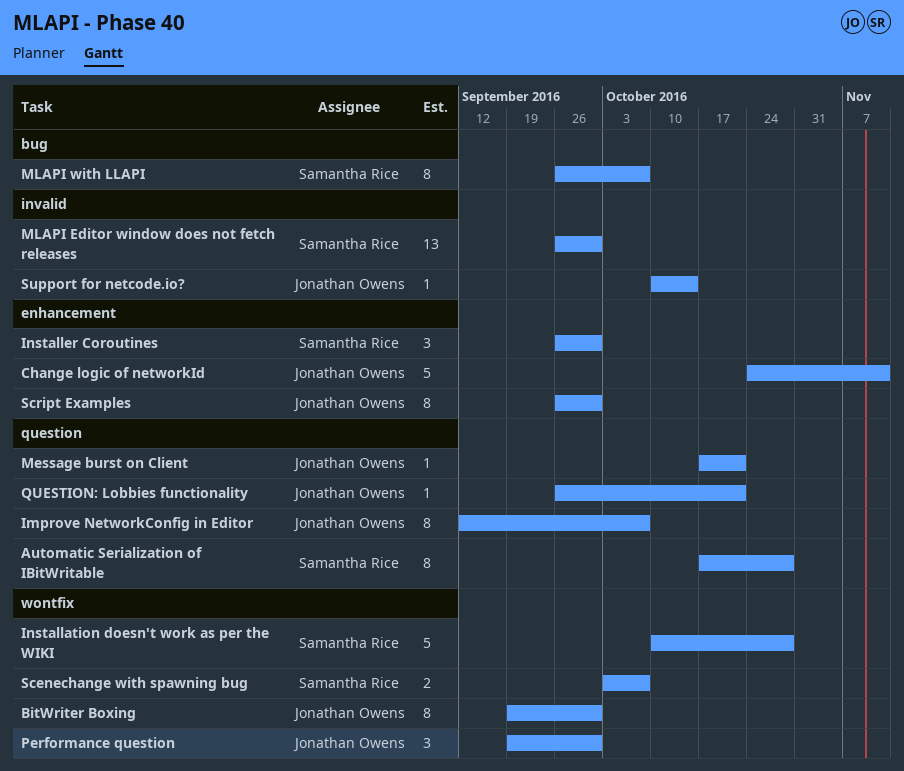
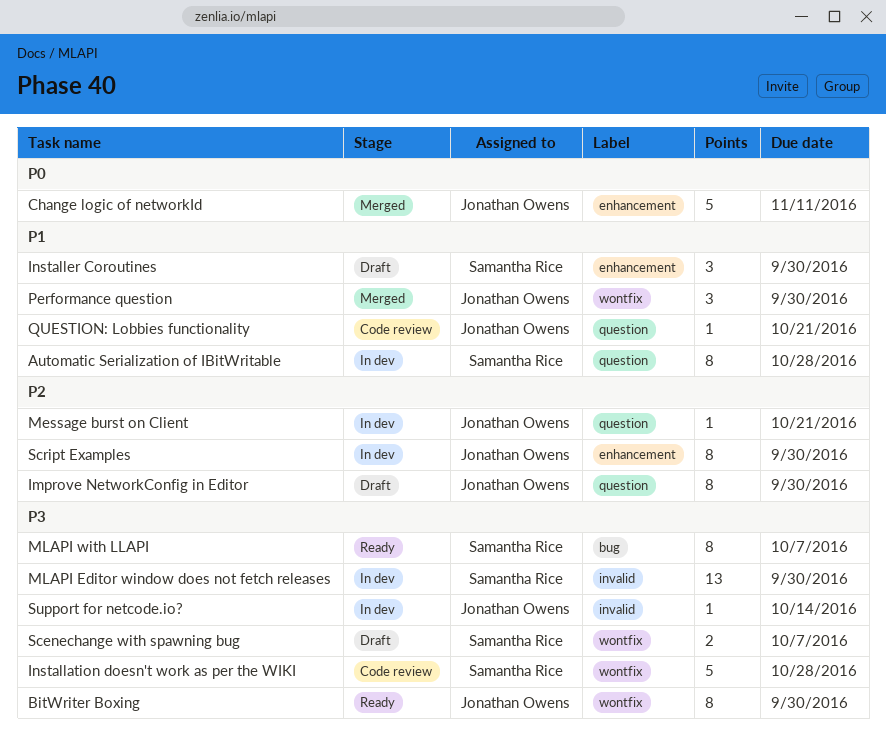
Improve NetworkConfig in Editor, due: Oct 7 -> Sep 30

